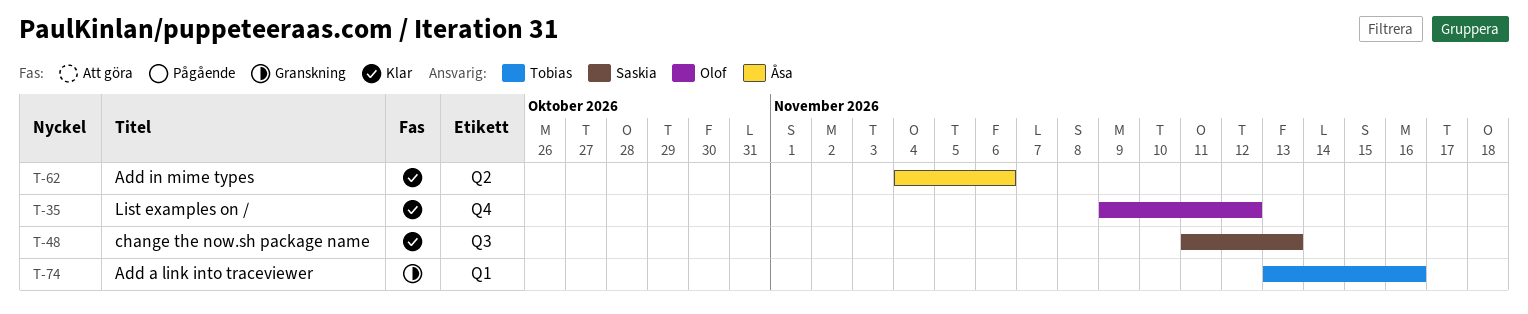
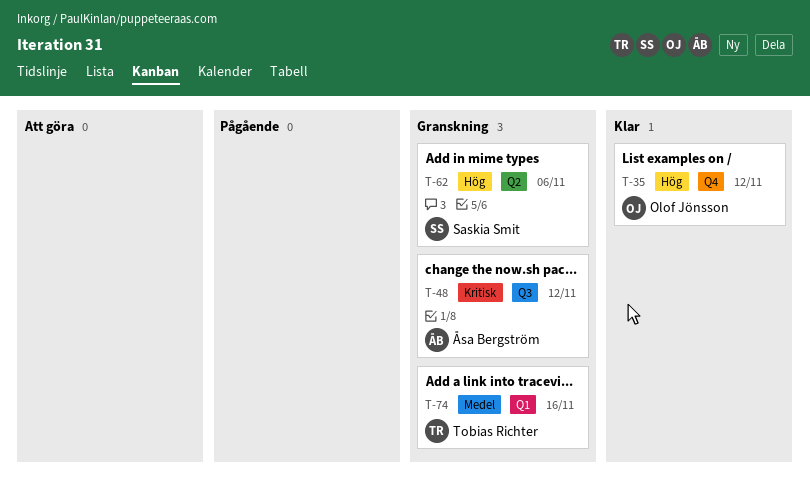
T-48, status: Klar -> Granskning
T-48, owner: Saskia Smit -> Åsa Bergström
T-48, due: Nov 13 -> Nov 12
T-62, status: Klar -> Granskning
T-62, owner: Åsa Bergström -> Saskia Smit

